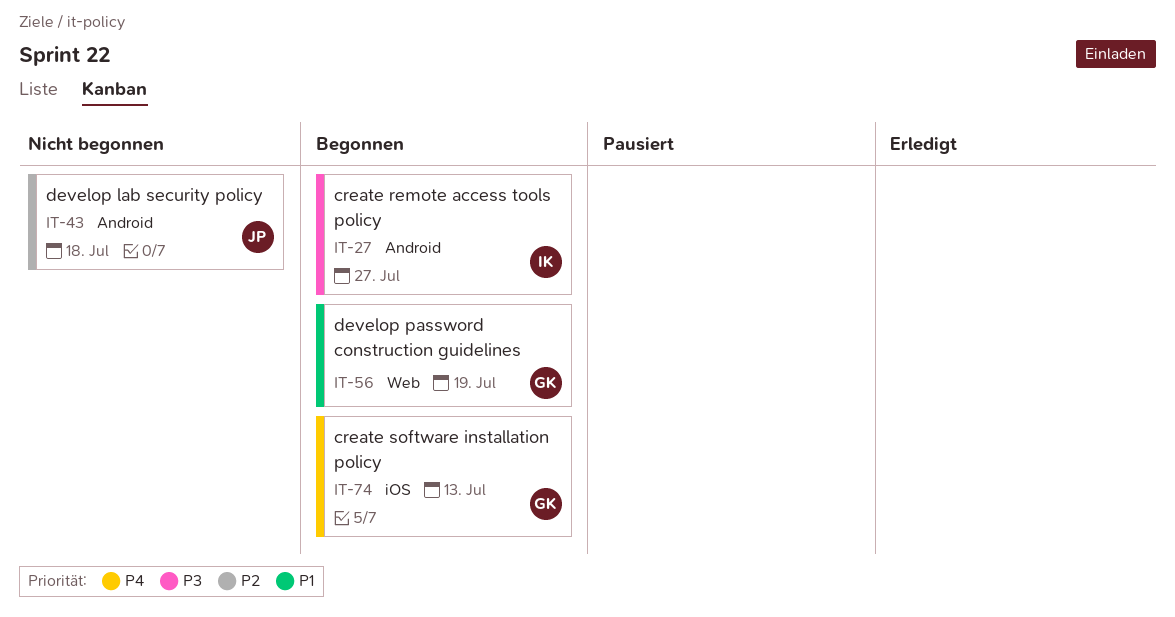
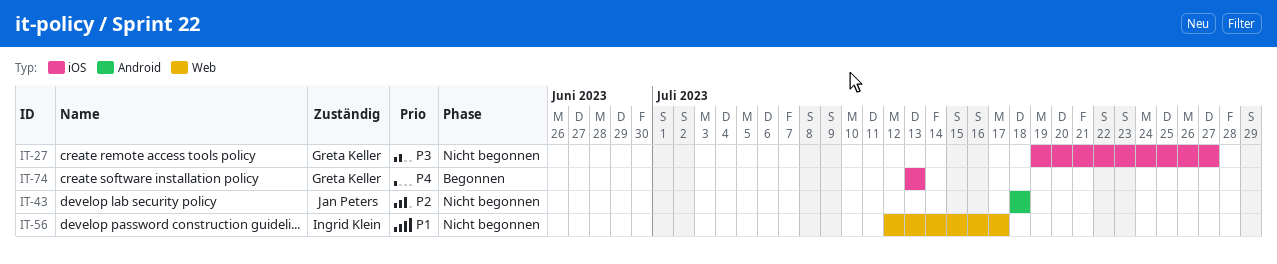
IT-27, status: Begonnen -> Nicht begonnen
IT-27, owner: Ingrid Klein -> Greta Keller
IT-27, label: Android -> iOS
IT-56, status: Begonnen -> Nicht begonnen
IT-56, owner: Greta Keller -> Ingrid Klein
IT-56, due: Jul 19 -> Jul 17

